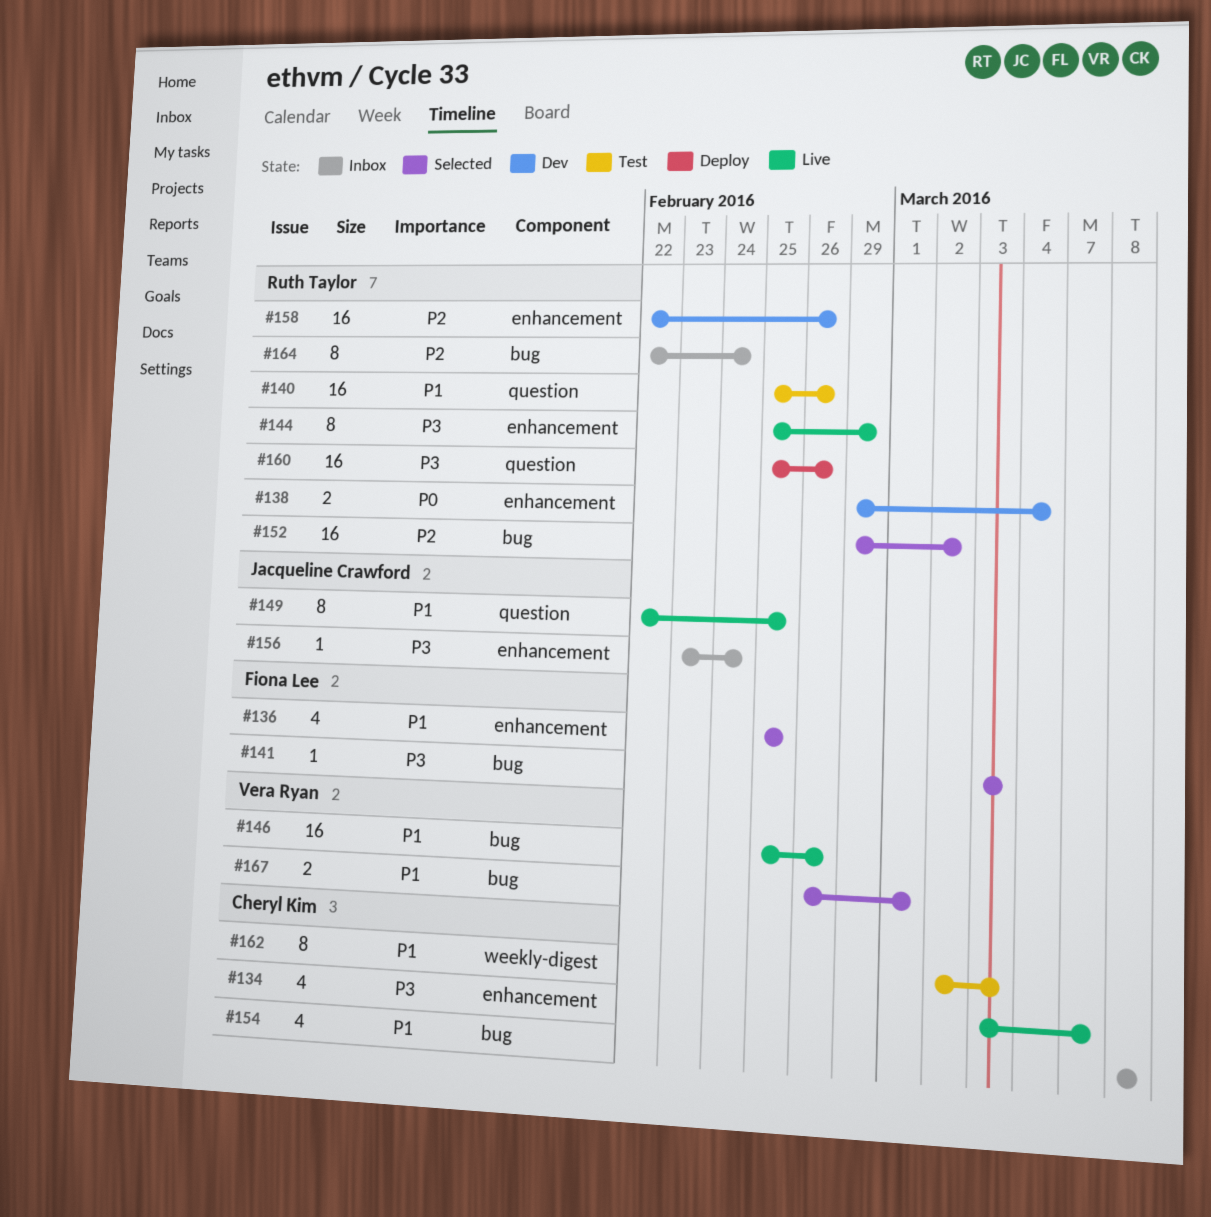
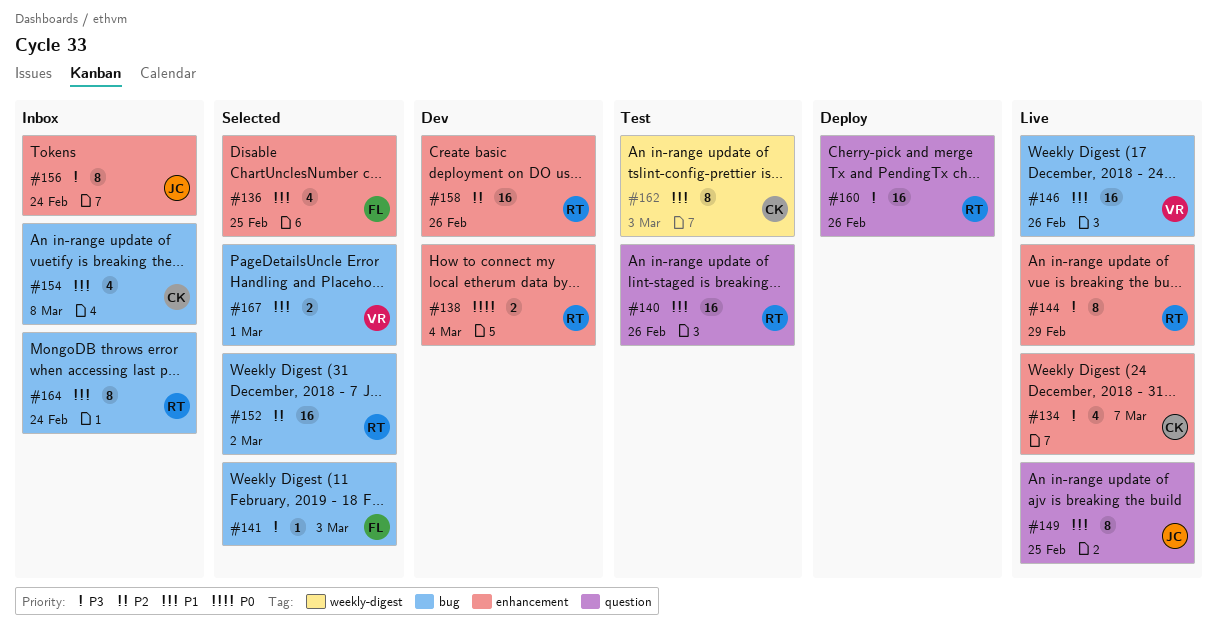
#156, estimate: 1 -> 8
#164, priority: P2 -> P1

